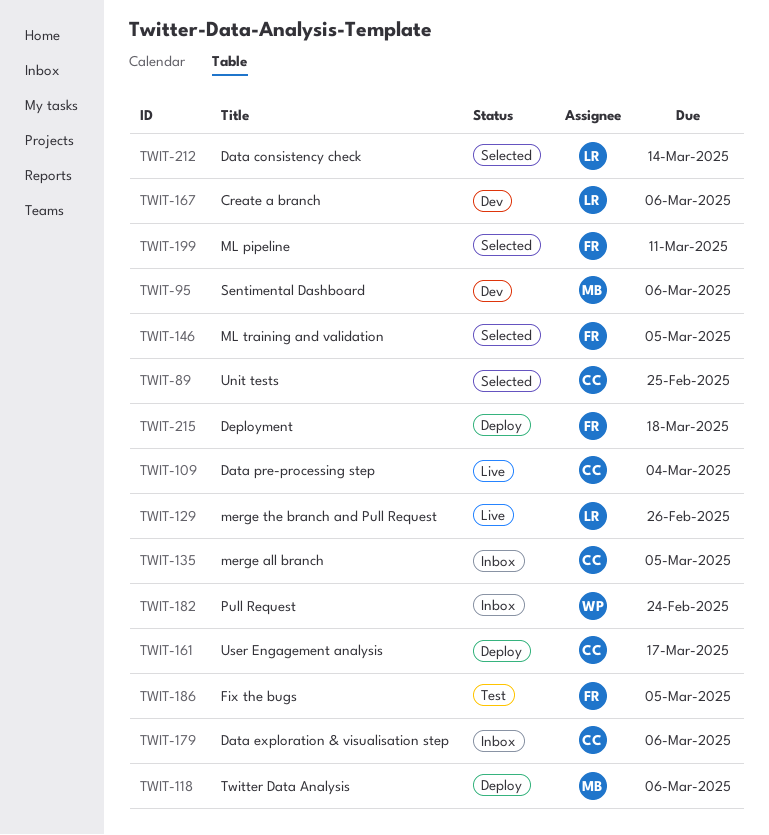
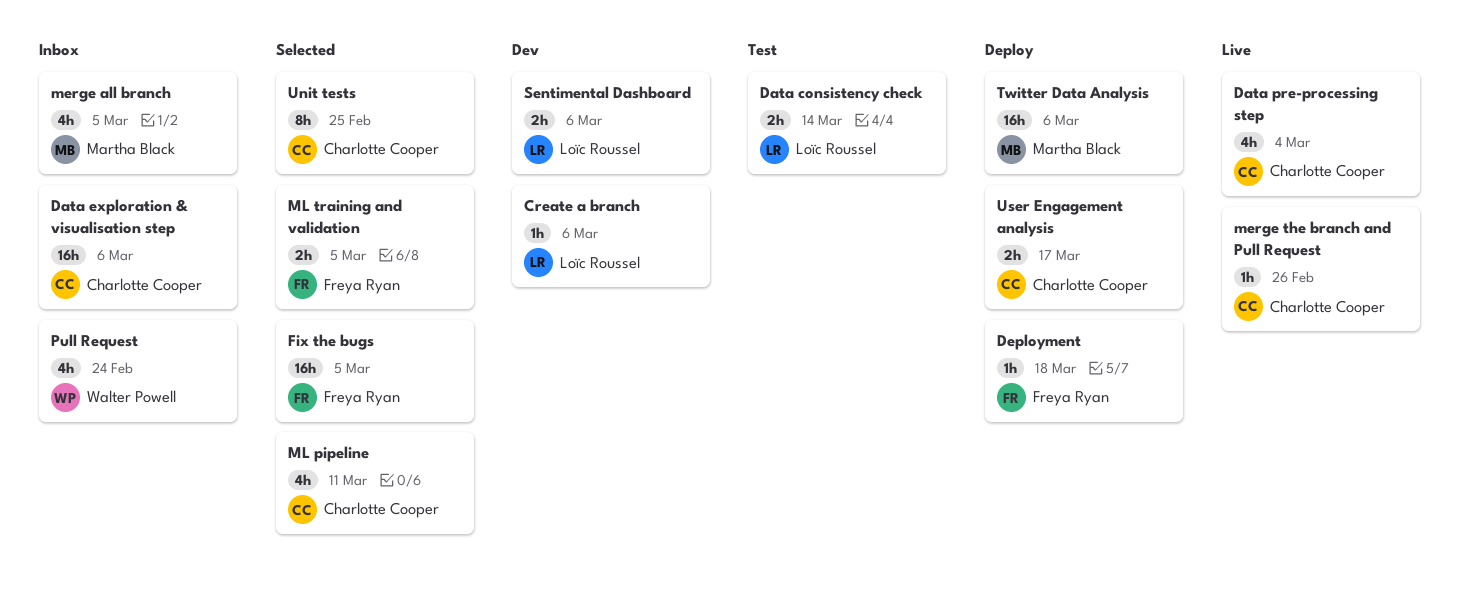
Data consistency check, status: Selected -> Test
Fix the bugs, status: Test -> Selected
merge all branch, owner: Charlotte Cooper -> Martha Black
merge the branch and Pull Request, owner: Loïc Roussel -> Charlotte Cooper
ML pipeline, owner: Freya Ryan -> Charlotte Cooper
Sentimental Dashboard, owner: Martha Black -> Loïc Roussel

